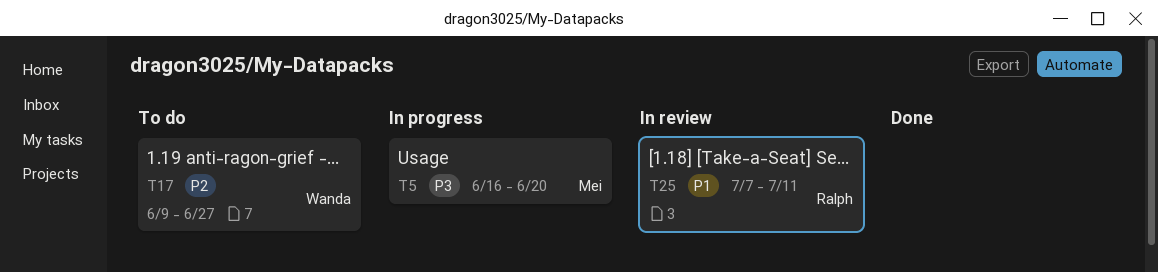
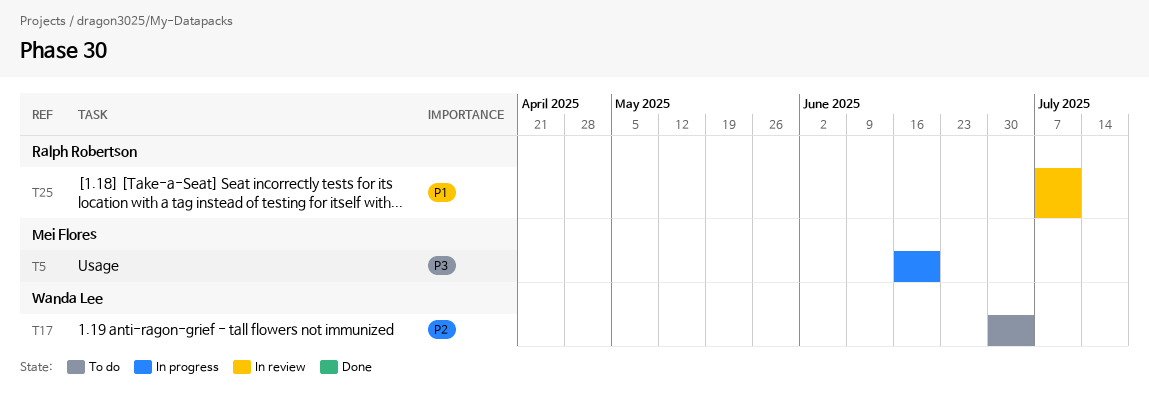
T17, start: Jun 9 -> Jun 30
T17, due: Jun 27 -> Jul 4

